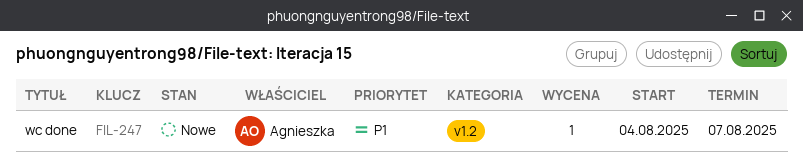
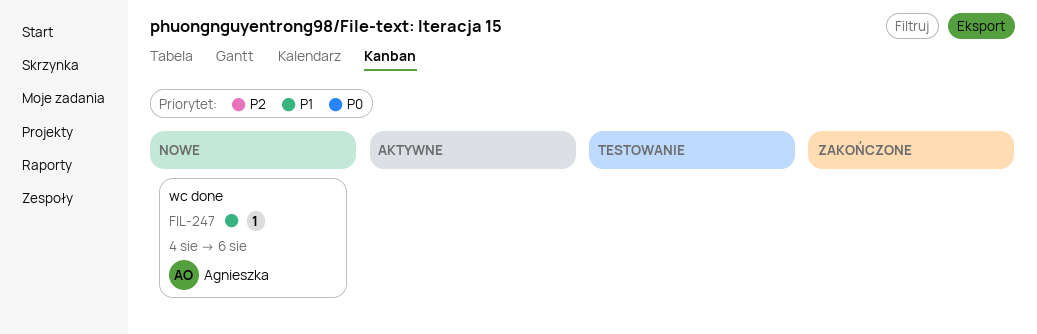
FIL-247, due: Aug 7 -> Aug 6

